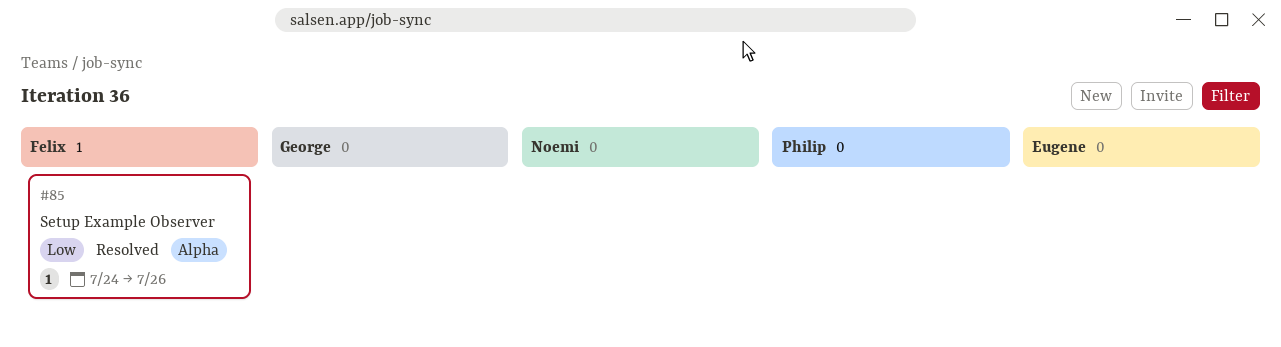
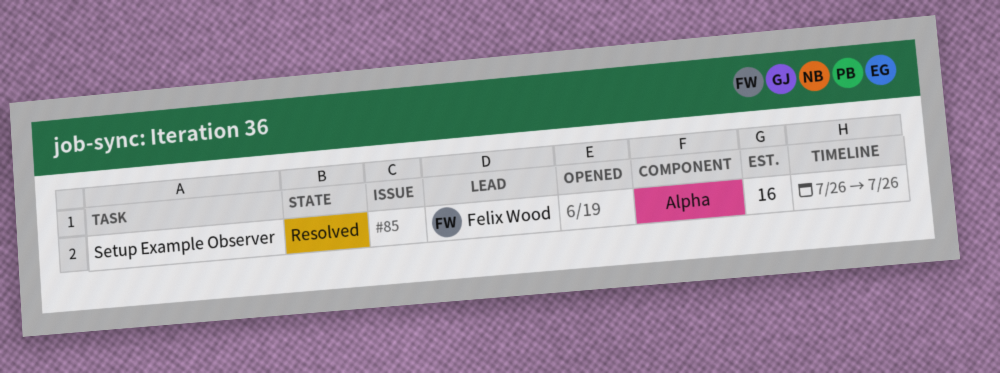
#85, estimate: 1 -> 16
#85, start: Jul 24 -> Jul 26

